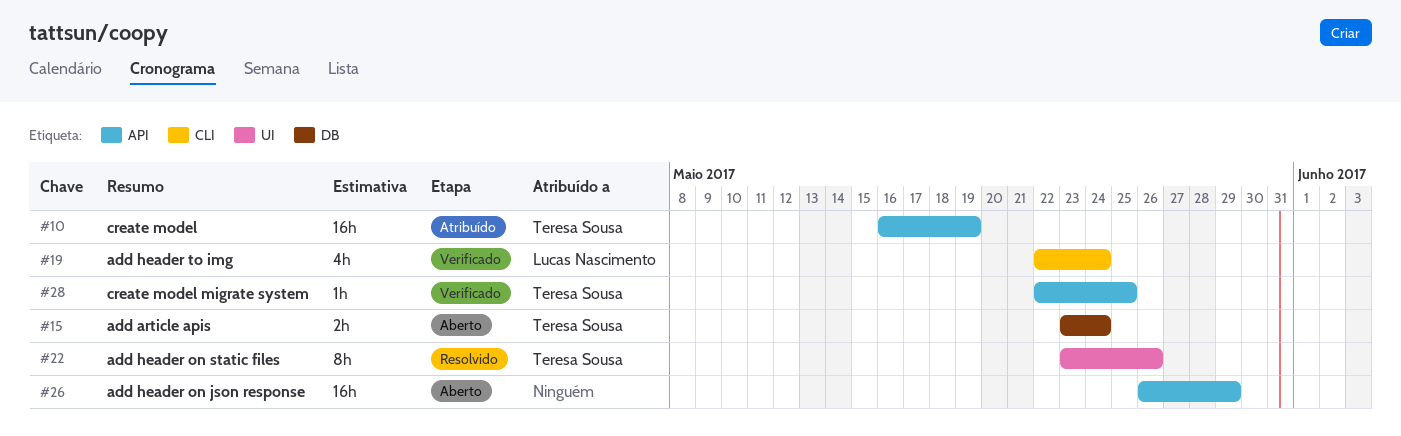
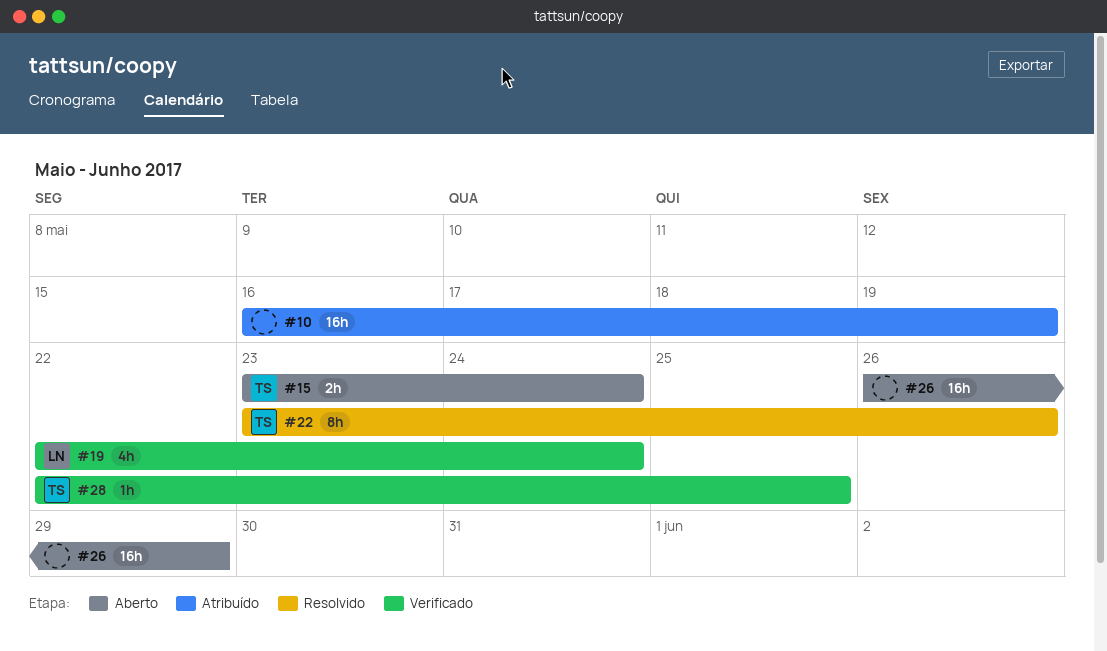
#10, owner: Teresa Sousa -> none

